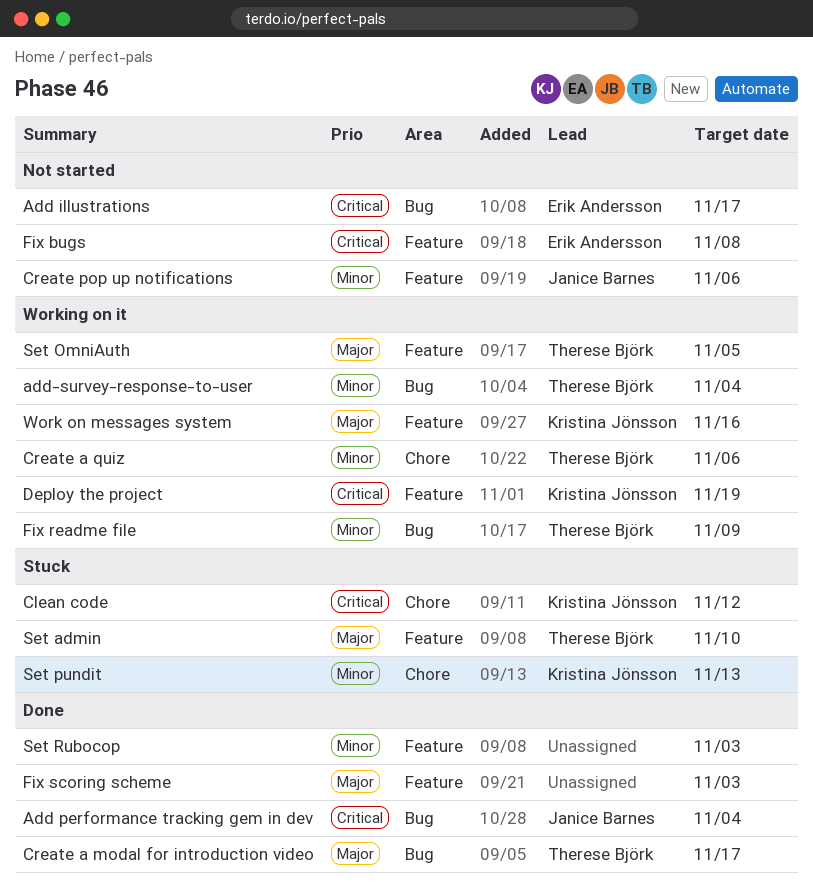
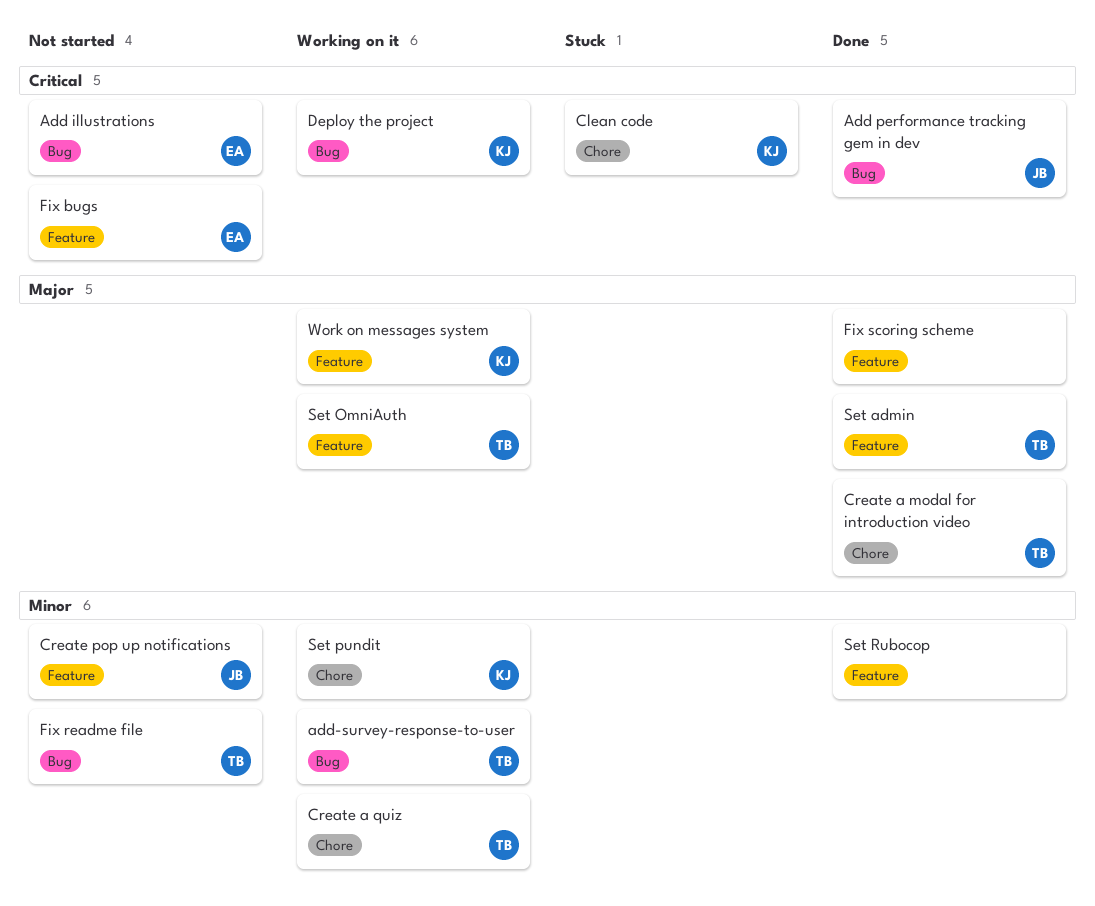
Create a modal for introduction video, label: Bug -> Chore
Deploy the project, label: Feature -> Bug
Fix readme file, status: Working on it -> Not started
Set admin, status: Stuck -> Done
Set pundit, status: Stuck -> Working on it

